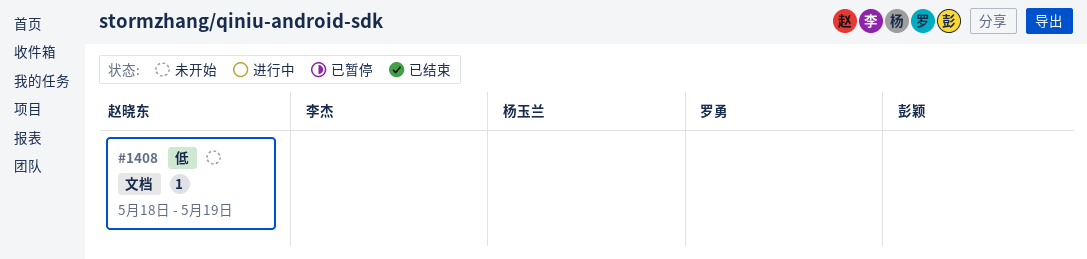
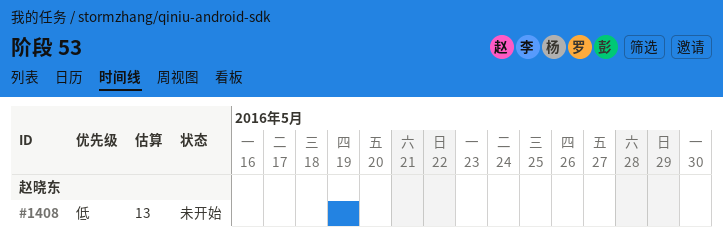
#1408, estimate: 1 -> 13
#1408, start: May 18 -> May 19

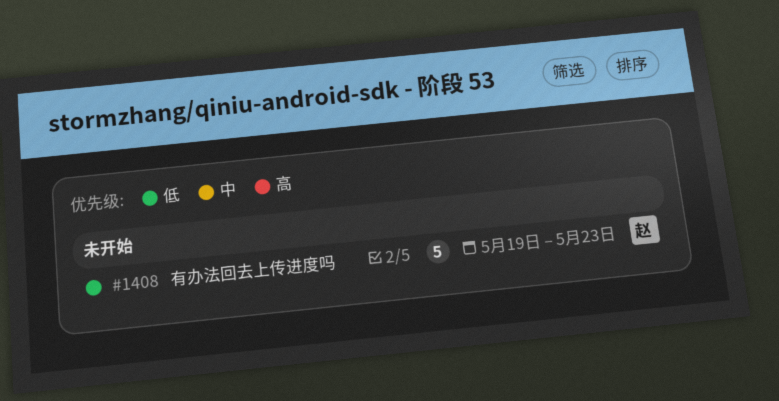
#1408, estimate: 13 -> 5
#1408, due: May 19 -> May 23

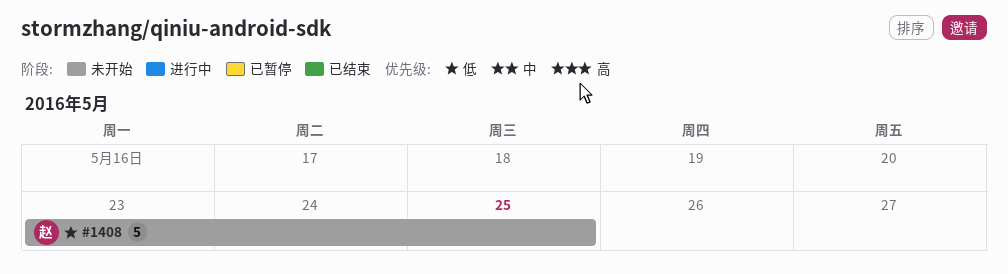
#1408, start: May 19 -> May 23
#1408, due: May 23 -> May 25

